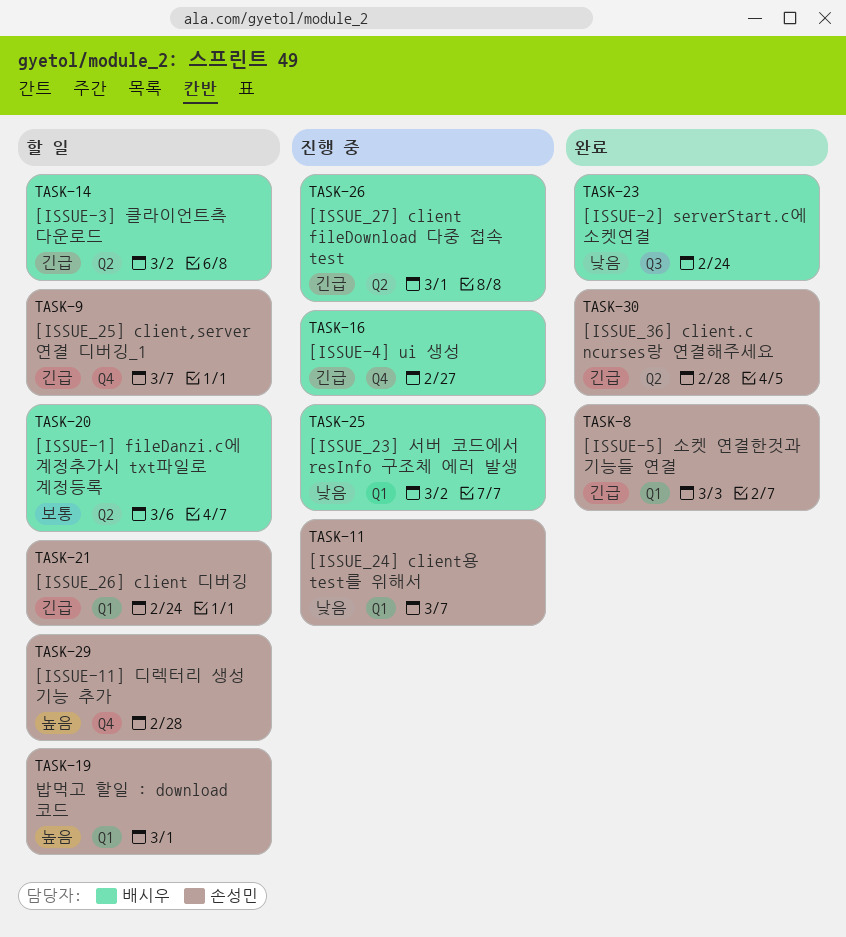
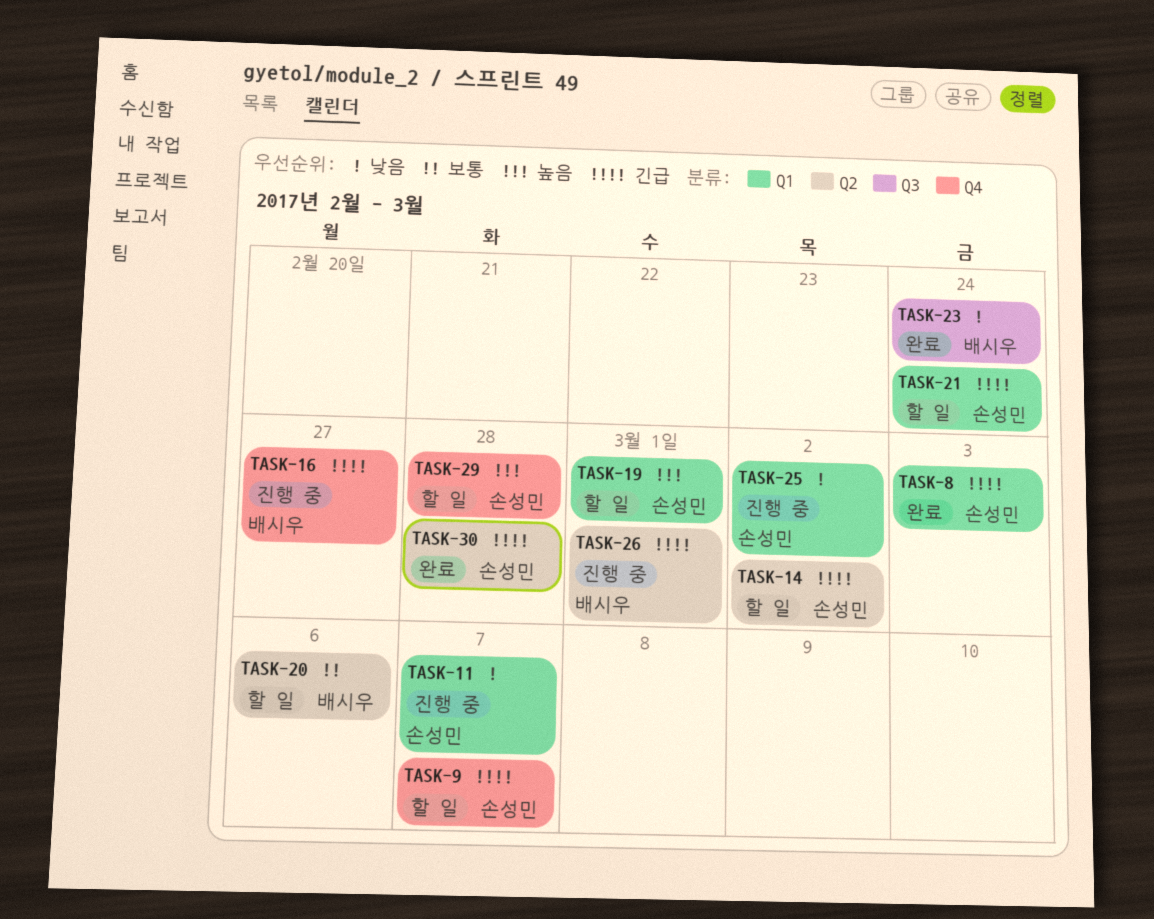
TASK-14, owner: 배시우 -> 손성민
TASK-25, owner: 배시우 -> 손성민

